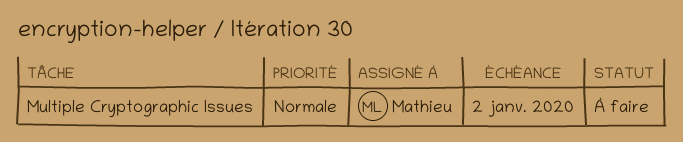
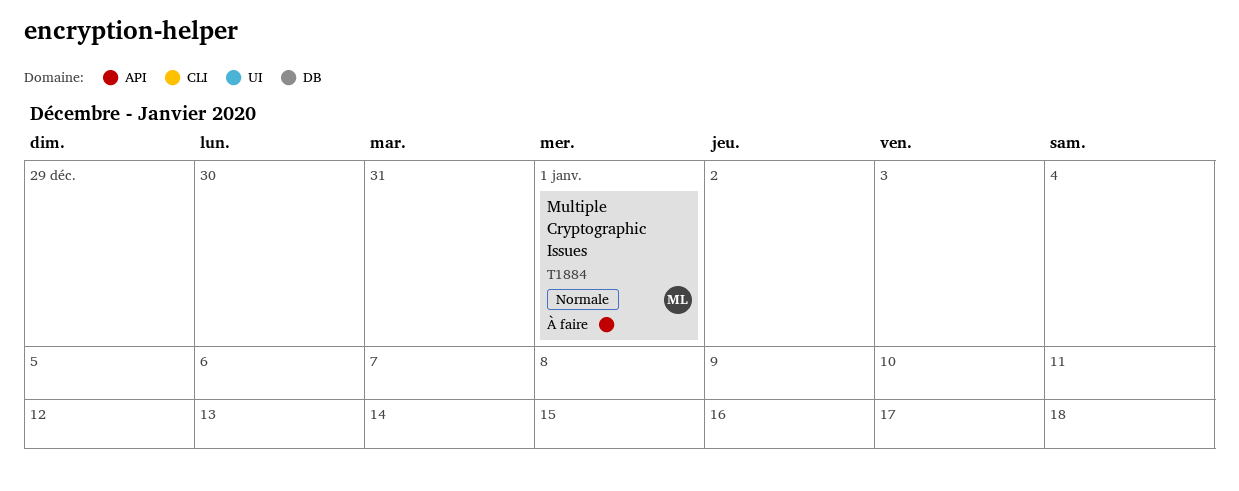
Multiple Cryptographic Issues, due: Jan 2 -> Jan 1

